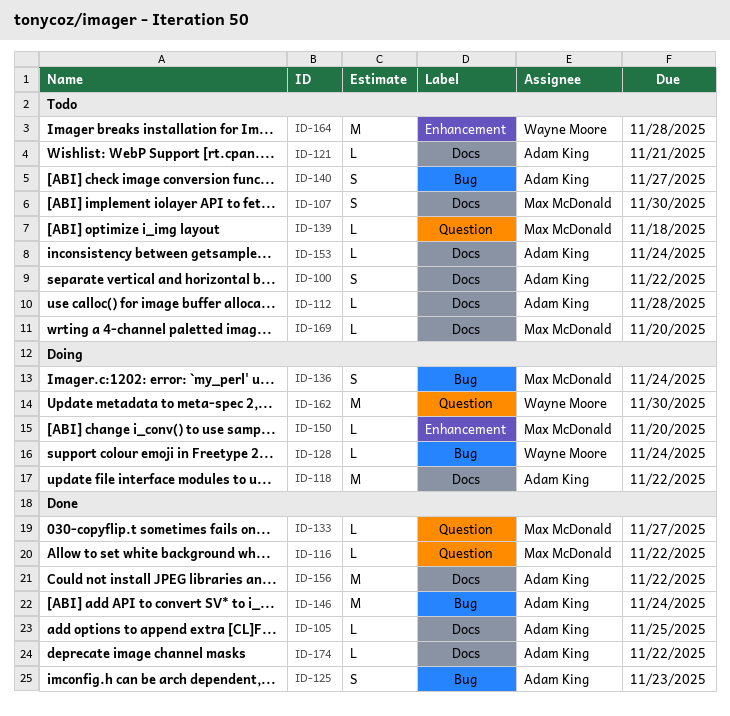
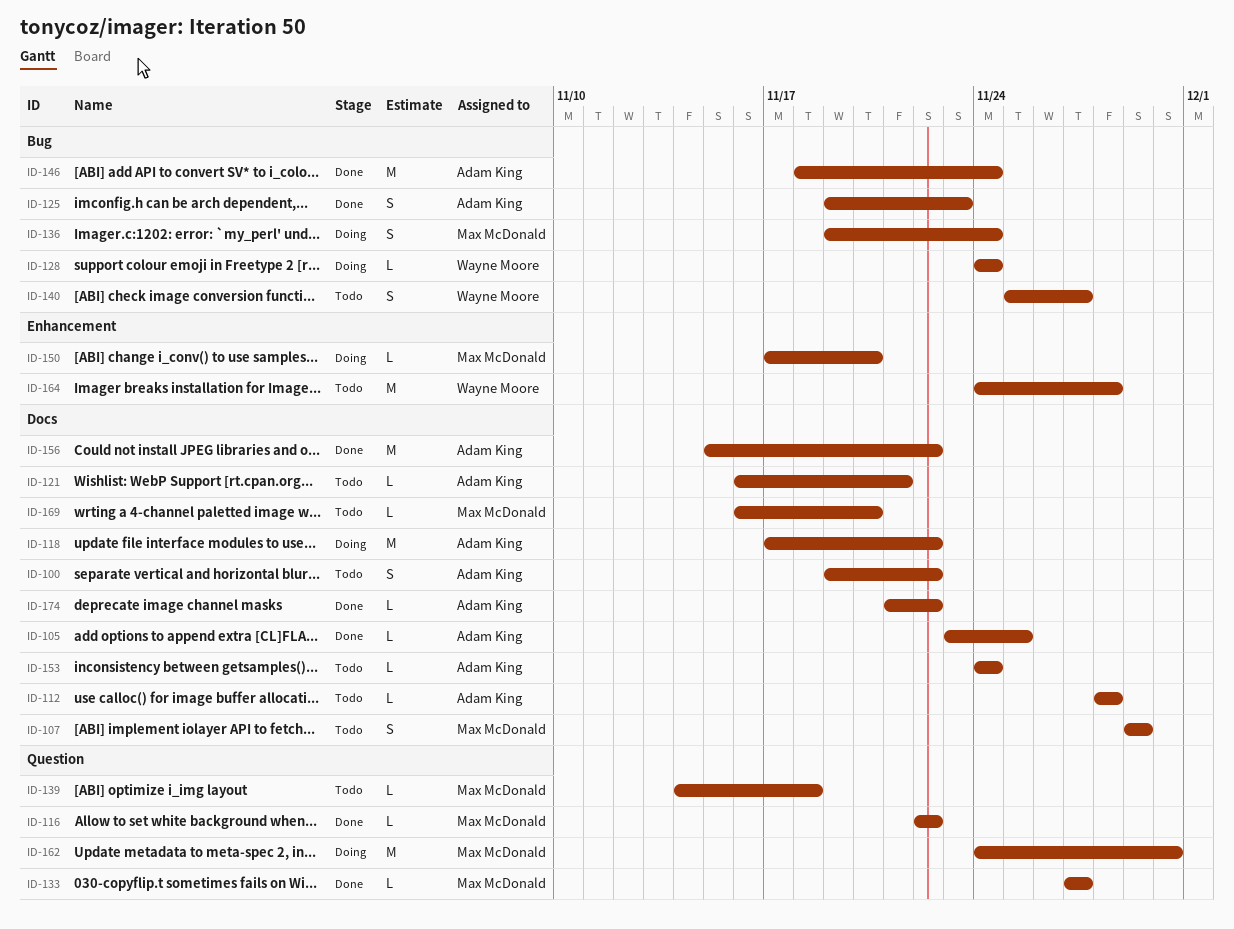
ID-107, due: Nov 30 -> Nov 29
ID-140, owner: Adam King -> Wayne Moore
ID-162, owner: Wayne Moore -> Max McDonald

